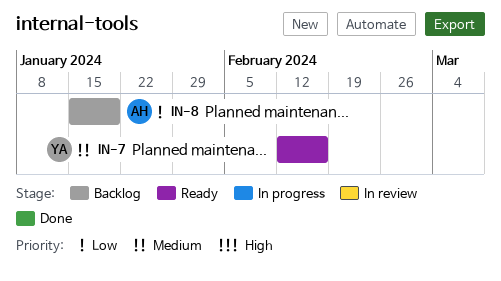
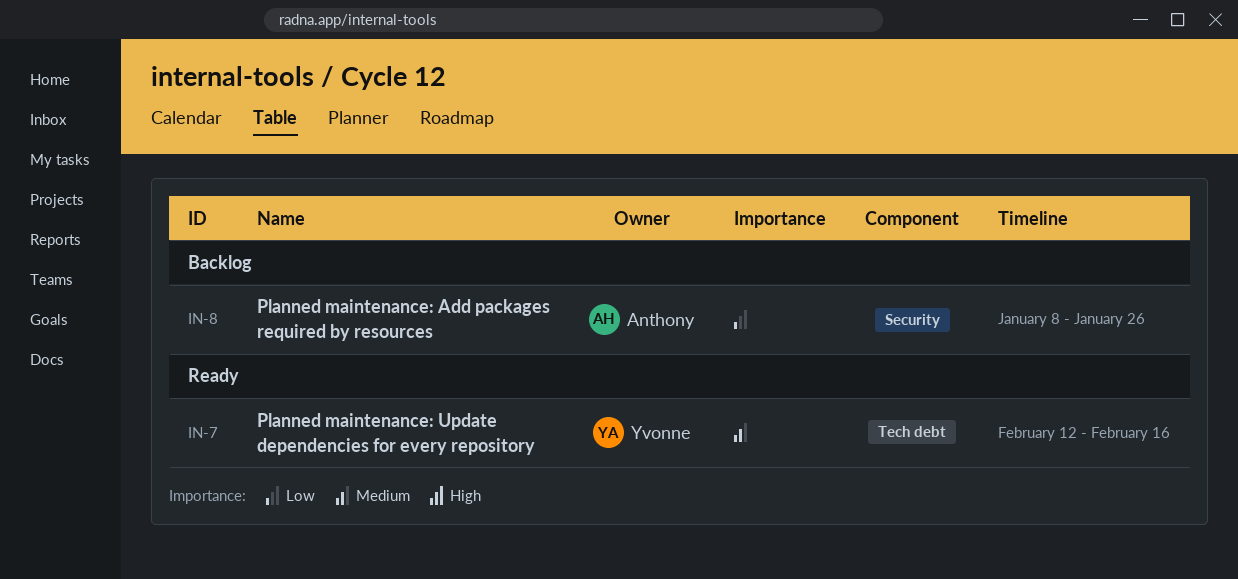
IN-8, start: Jan 15 -> Jan 8
IN-8, due: Jan 19 -> Jan 26

